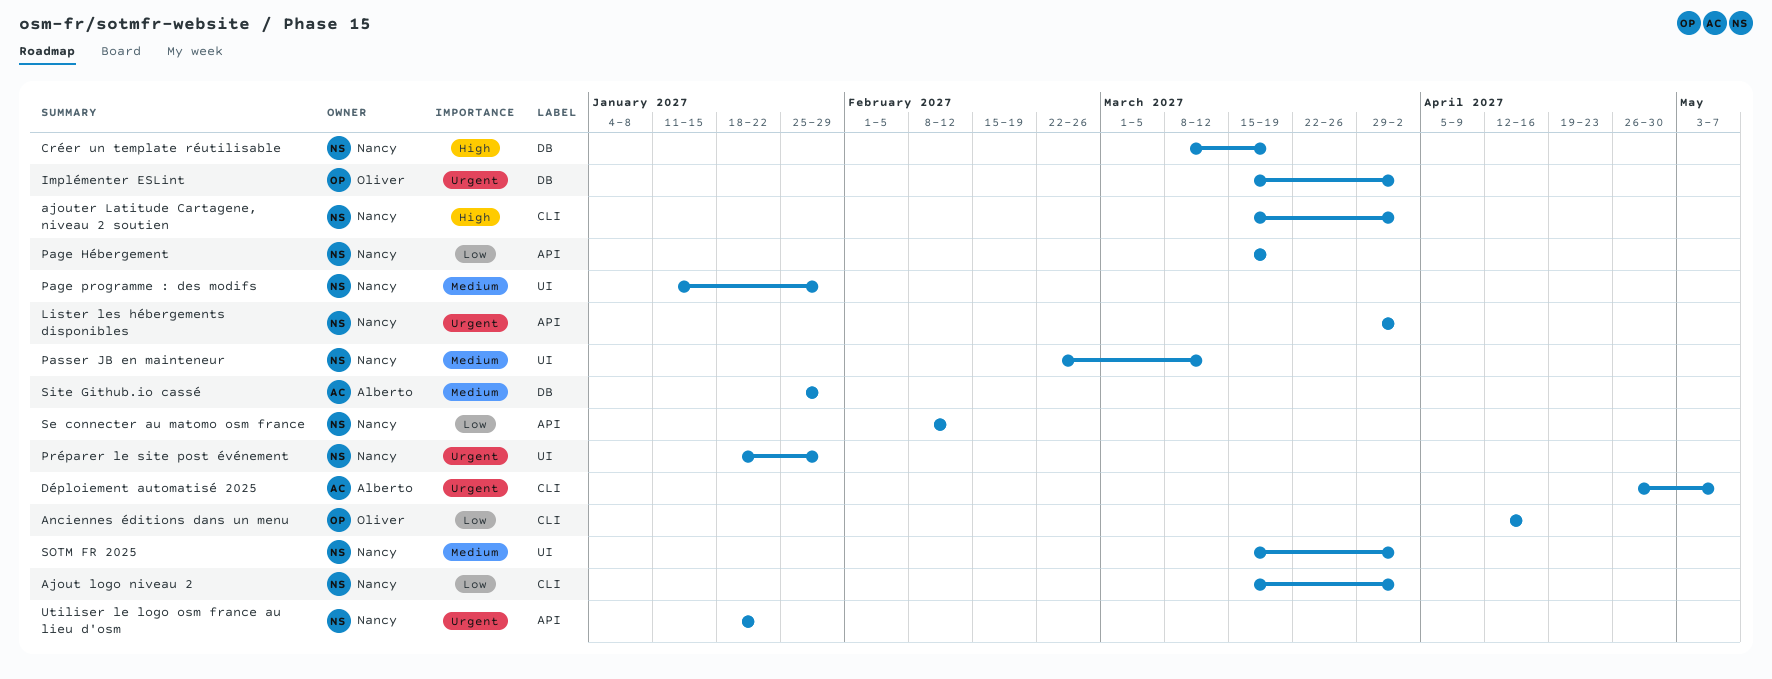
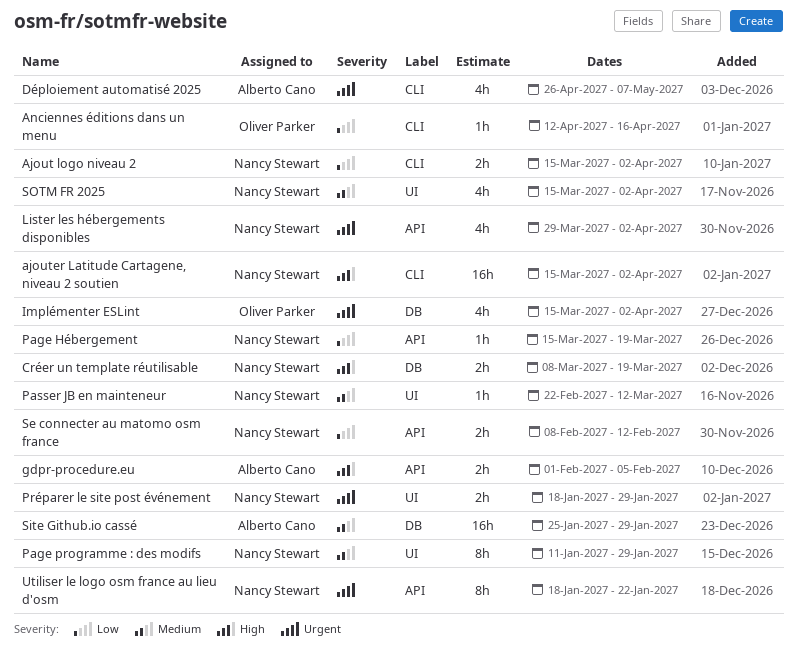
gdpr-procedure.eu: none -> present

